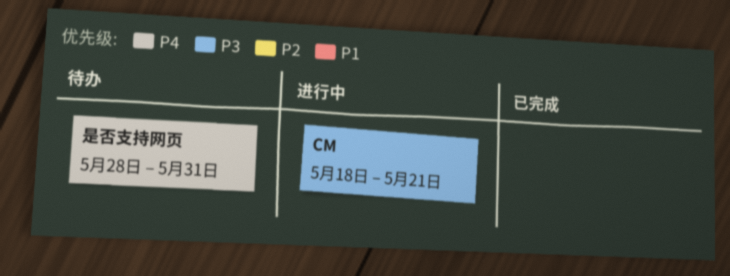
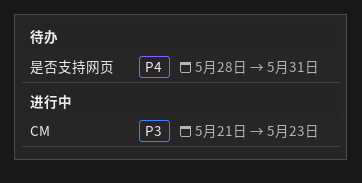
CM, start: May 18 -> May 21
CM, due: May 21 -> May 23

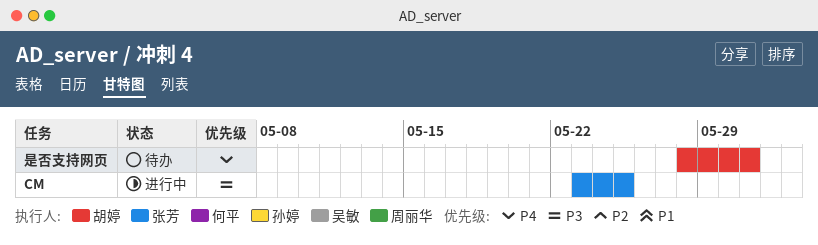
CM, start: May 21 -> May 23
CM, due: May 23 -> May 25

